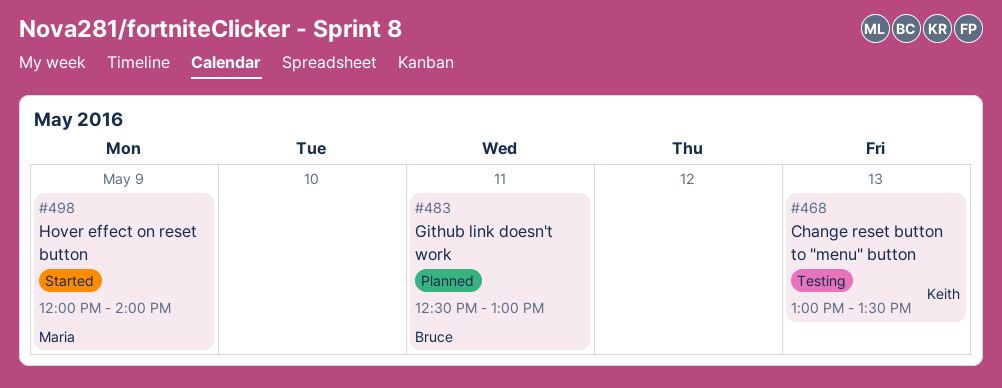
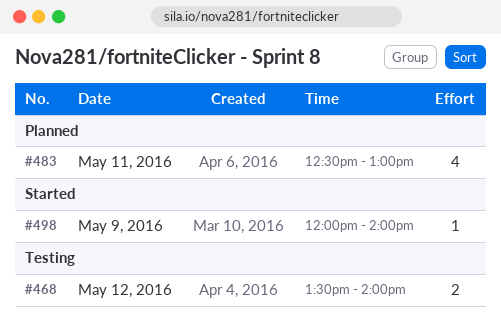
#468, day: May 13 -> May 12
#468, begins: 13:00 -> 13:30
#468, ends: 13:30 -> 14:00

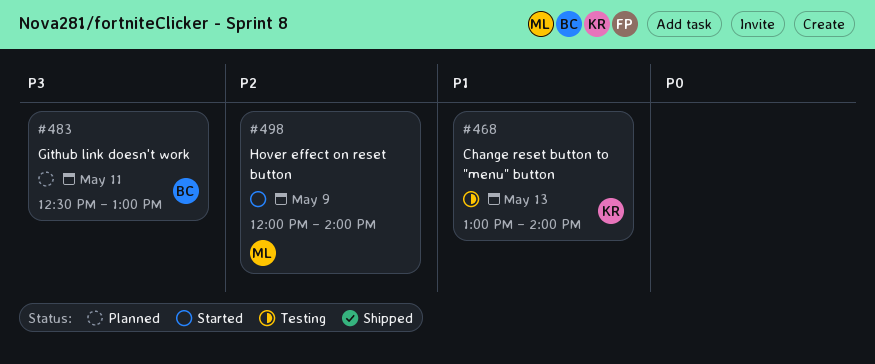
#468, day: May 12 -> May 13
#468, begins: 13:30 -> 13:00

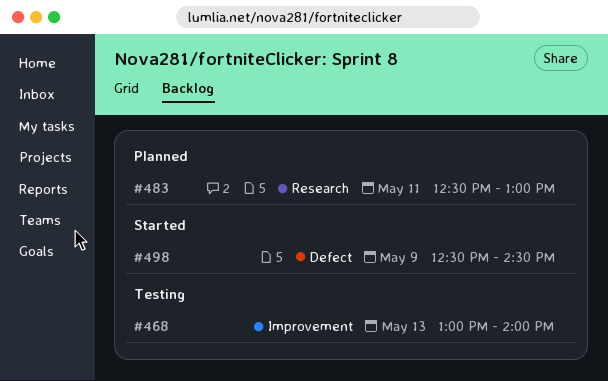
#498, begins: 12:00 -> 12:30
#498, ends: 14:00 -> 14:30

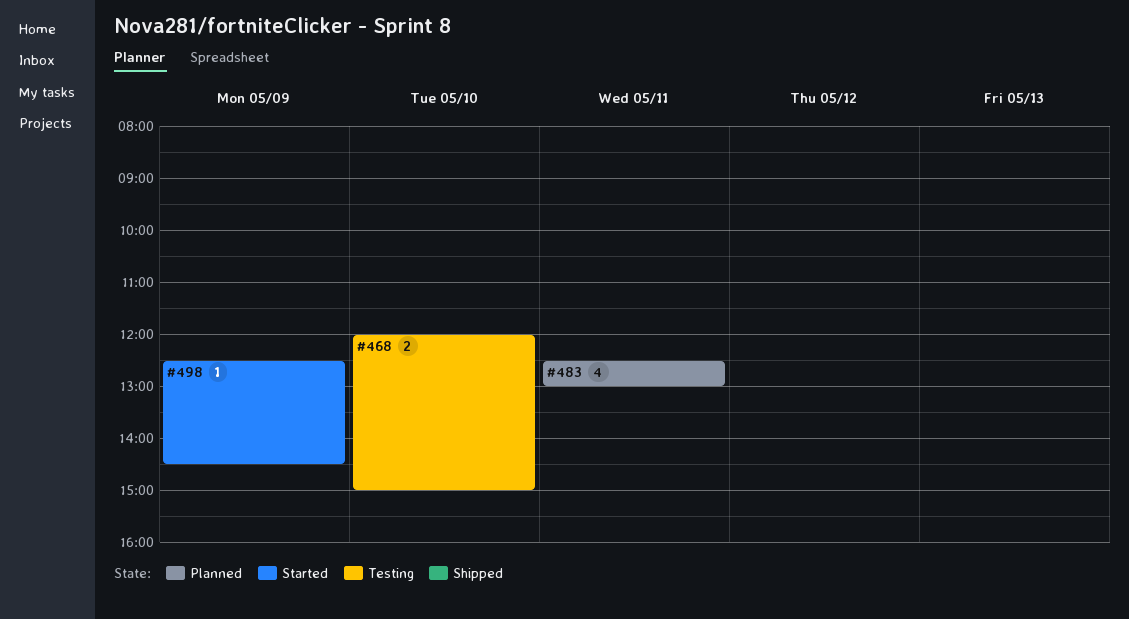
#468, day: May 13 -> May 10
#468, begins: 13:00 -> 12:00
#468, ends: 14:00 -> 15:00

